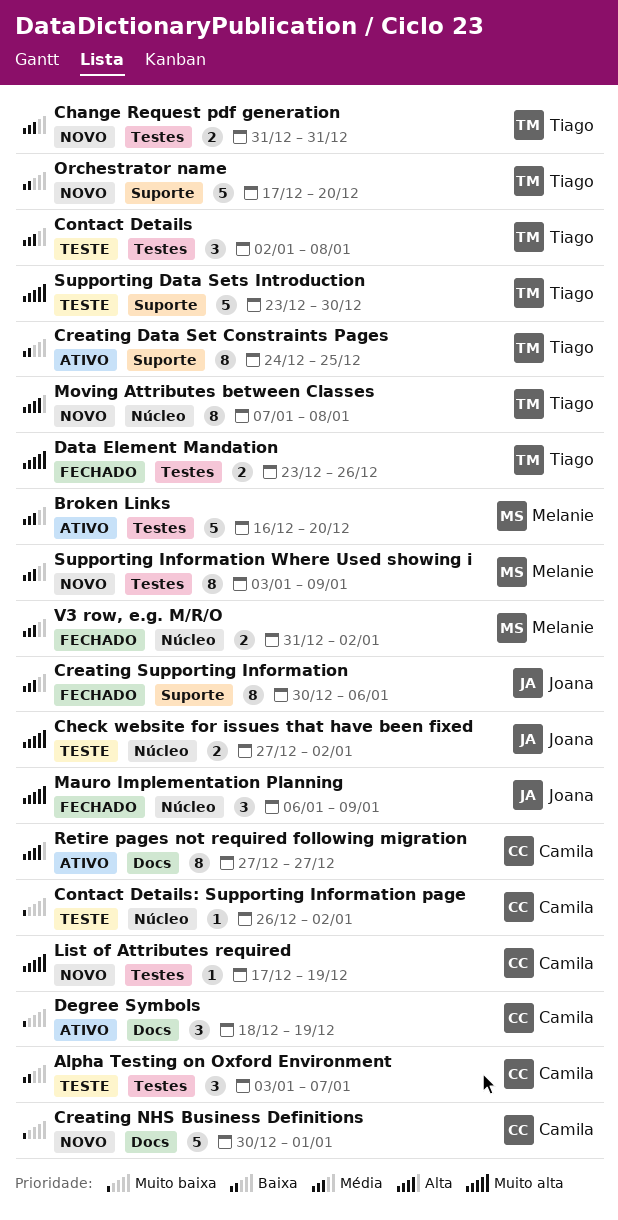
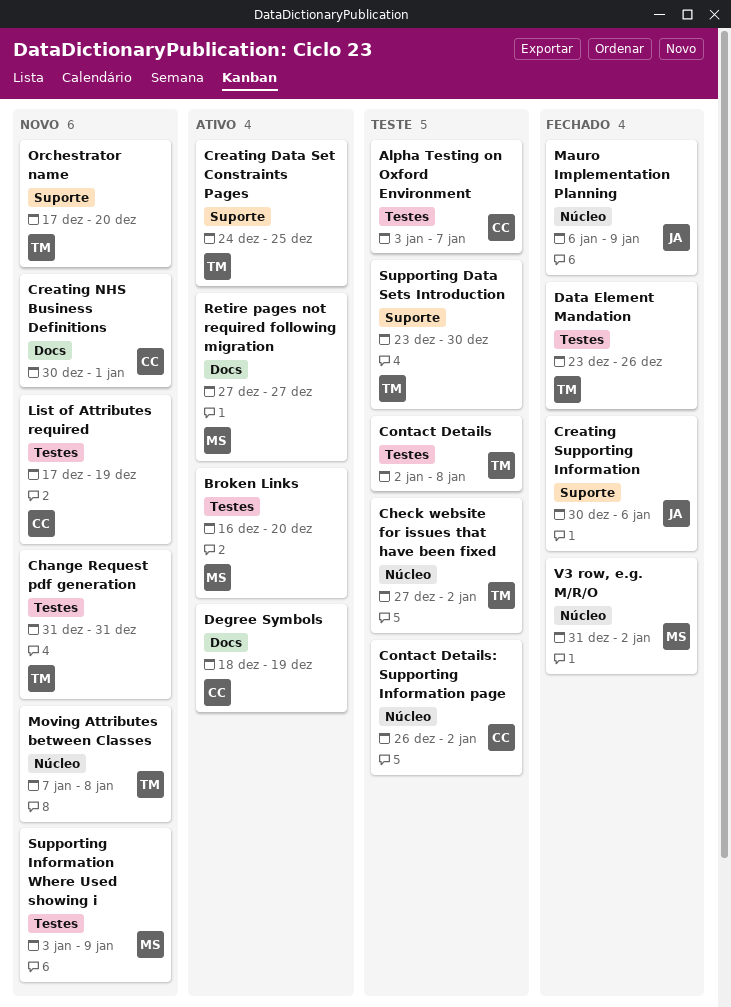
Check website for issues that have been fixed, owner: Joana -> Tiago
Retire pages not required following migration, owner: Camila -> Melanie

